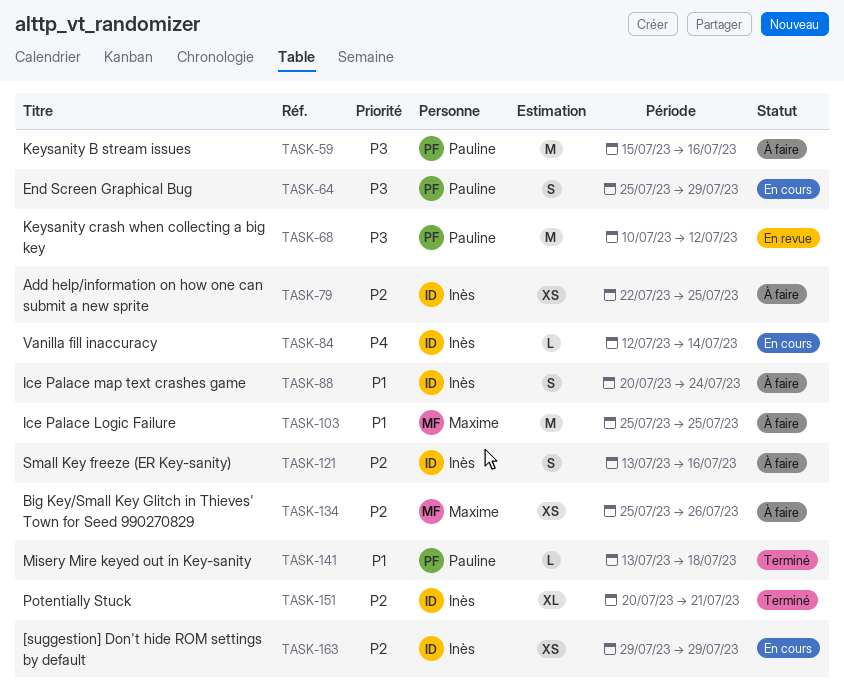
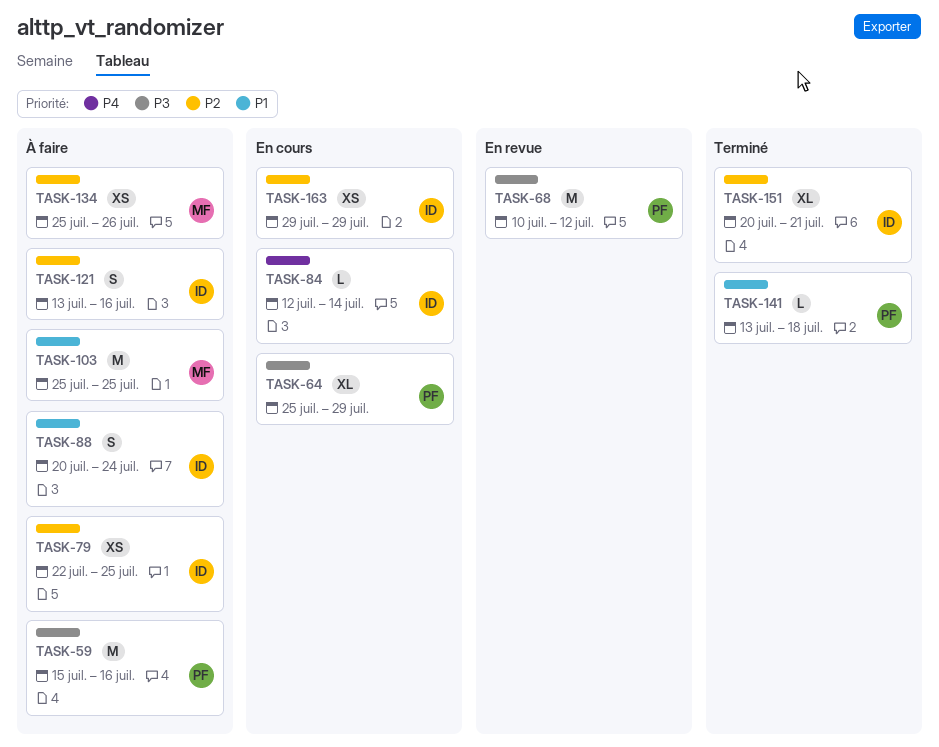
TASK-64, estimate: S -> XL

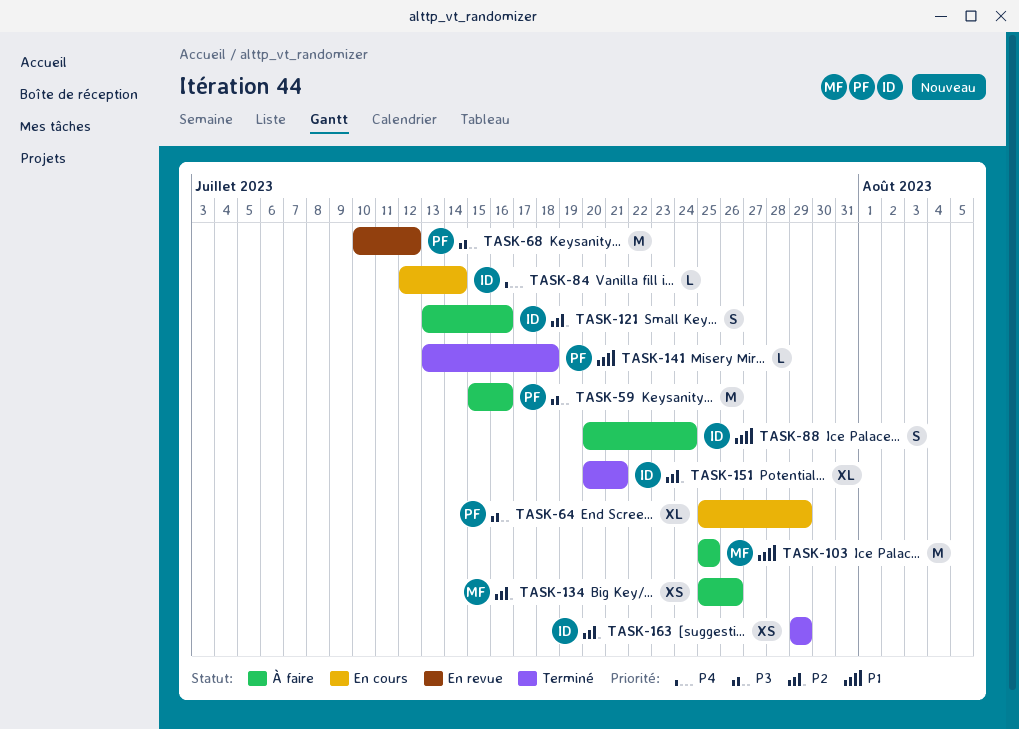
TASK-79: present -> none
TASK-163, status: En cours -> Terminé

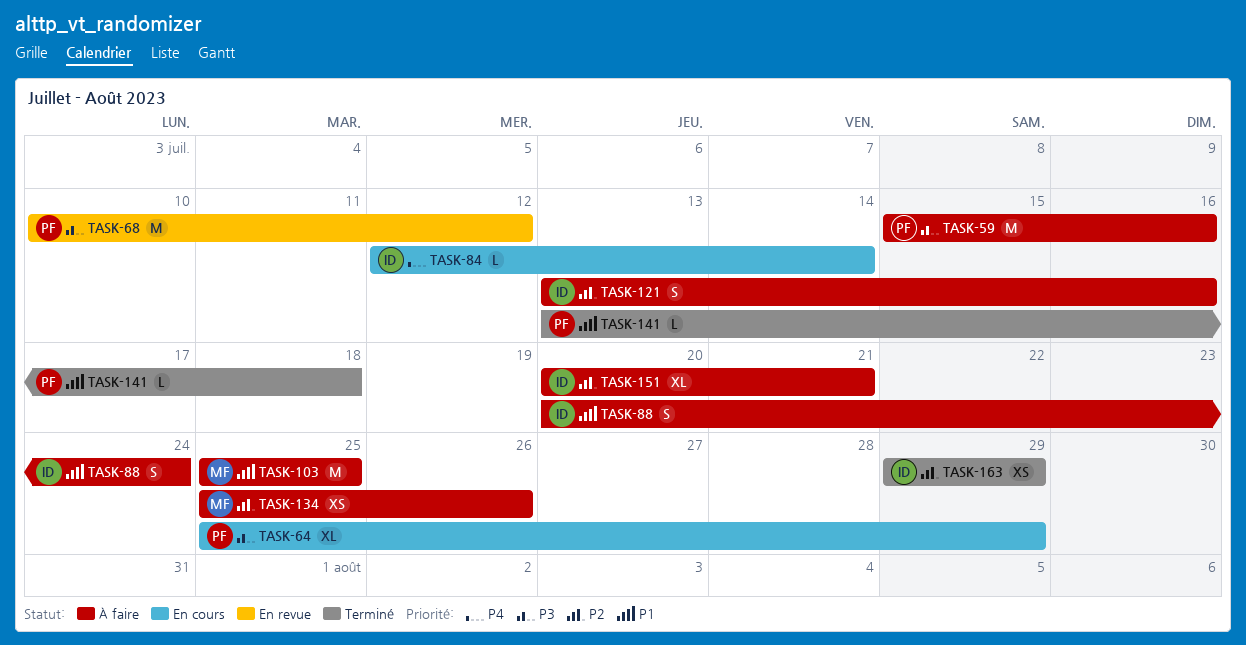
TASK-151, status: Terminé -> À faire

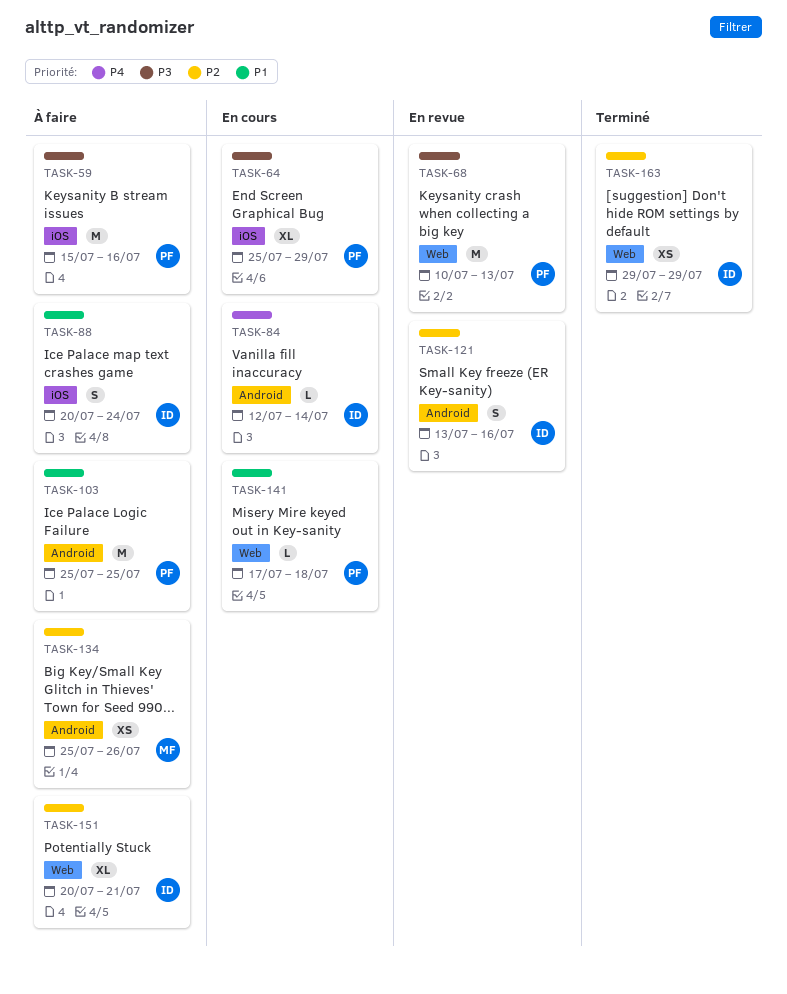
TASK-68, due: Jul 12 -> Jul 13
TASK-103, owner: MF -> PF
TASK-121, status: À faire -> En revue
TASK-141, status: Terminé -> En cours
TASK-141, start: Jul 13 -> Jul 17

